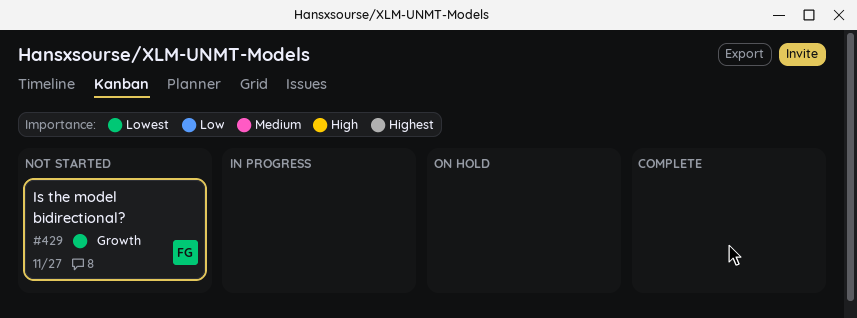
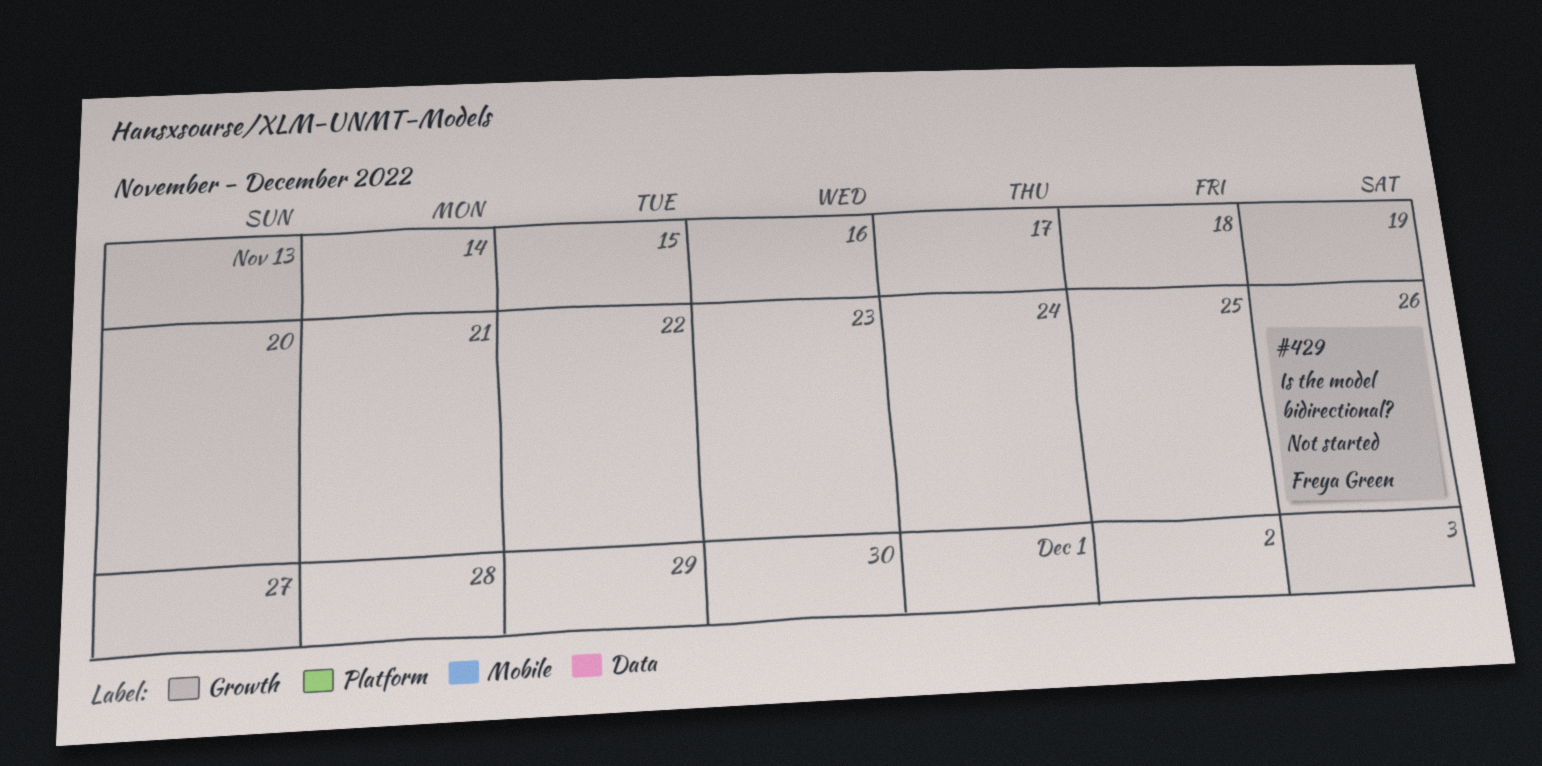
#429, due: Nov 27 -> Nov 26

